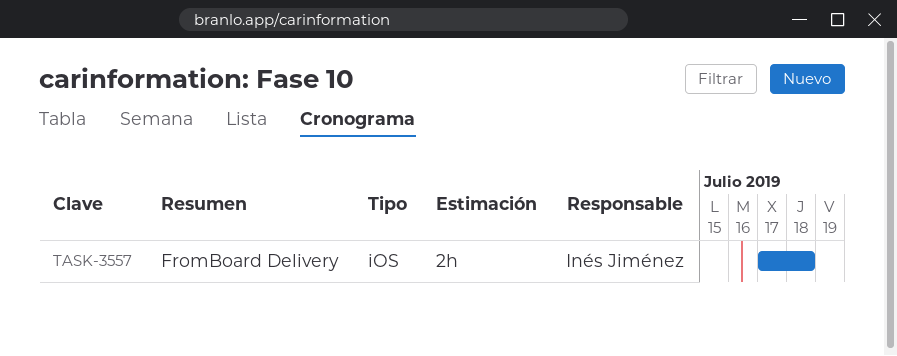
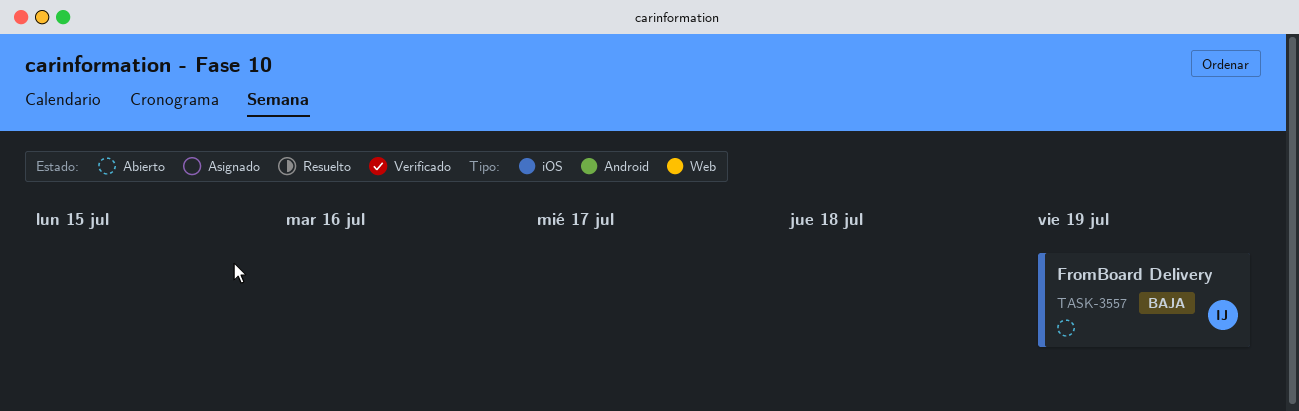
TASK-3557, due: Jul 18 -> Jul 19

